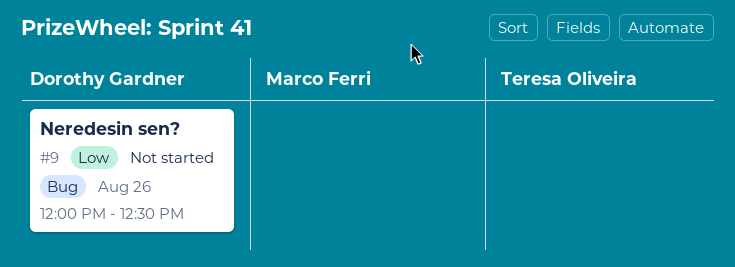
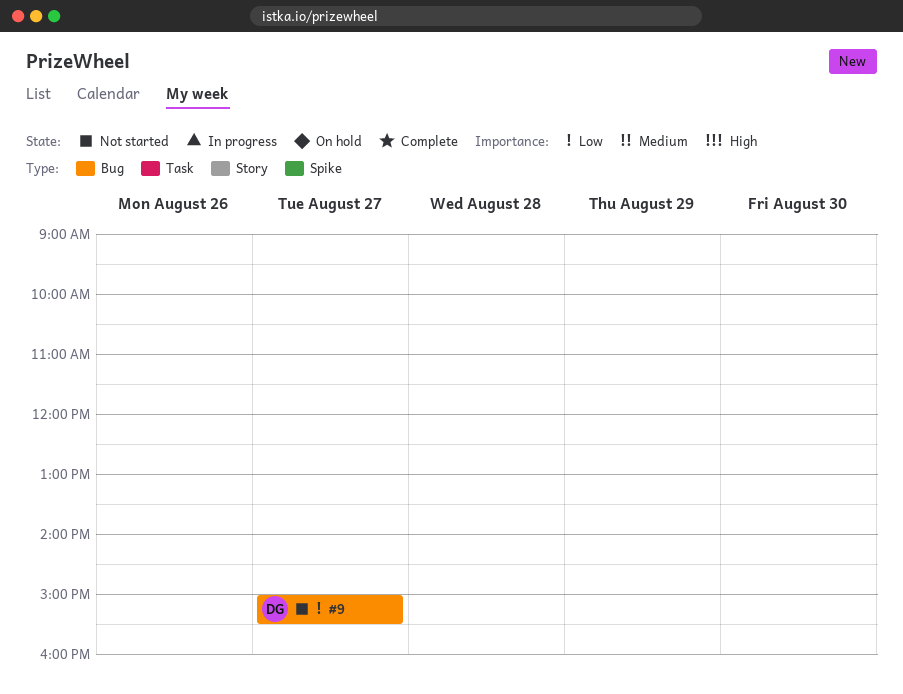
#9, day: Aug 26 -> Aug 27
#9, begins: 12:00 -> 15:00
#9, ends: 12:30 -> 15:30

